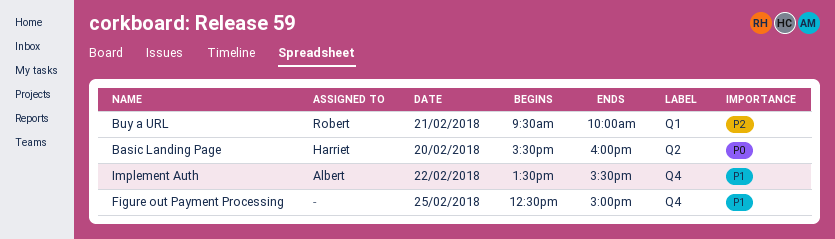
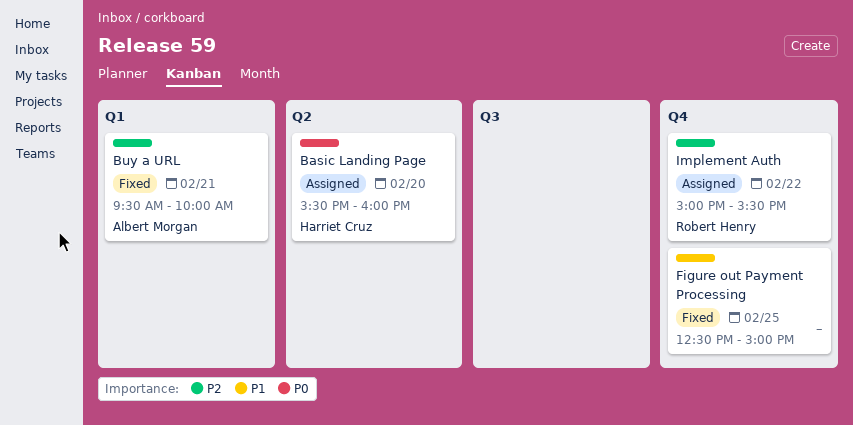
Buy a URL, owner: Robert Henry -> Albert Morgan
Implement Auth, owner: Albert Morgan -> Robert Henry
Implement Auth, priority: P1 -> P2
Implement Auth, begins: 13:30 -> 15:00

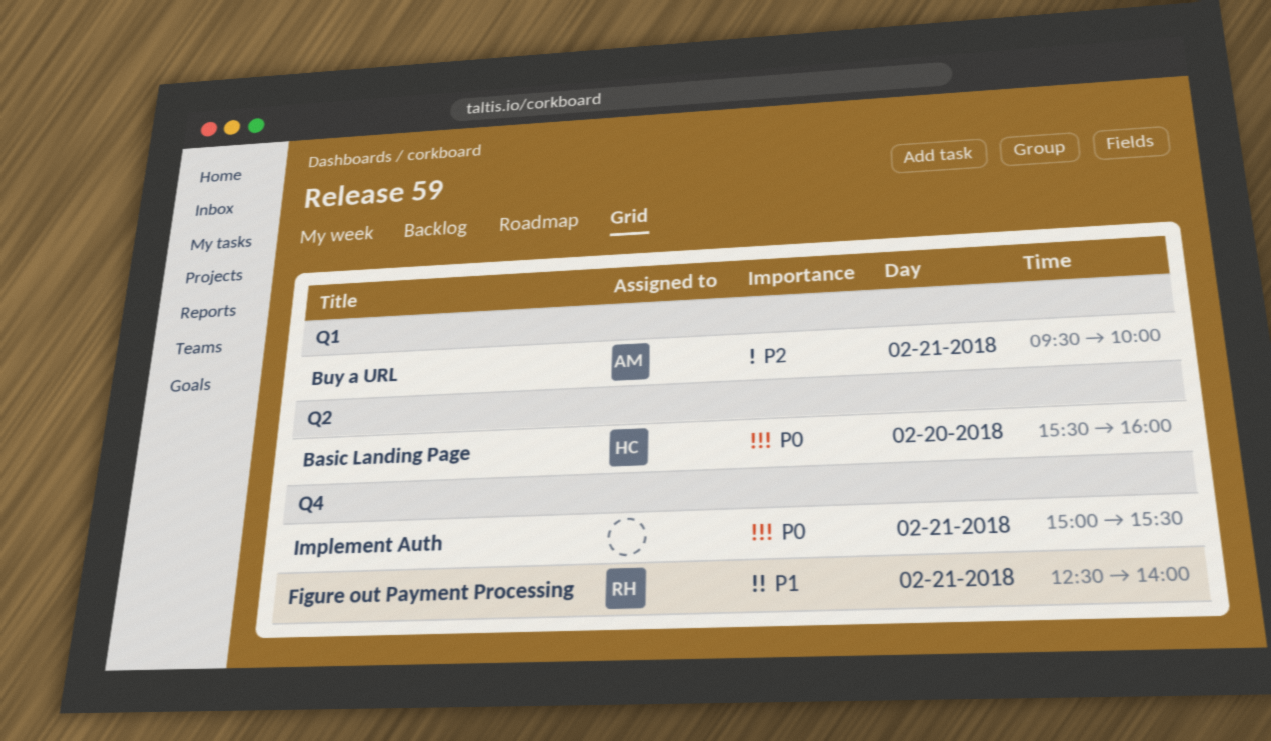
Figure out Payment Processing, owner: none -> Robert Henry
Figure out Payment Processing, day: Feb 25 -> Feb 21
Figure out Payment Processing, ends: 15:00 -> 14:00
Implement Auth, owner: Robert Henry -> none
Implement Auth, priority: P2 -> P0
Implement Auth, day: Feb 22 -> Feb 21

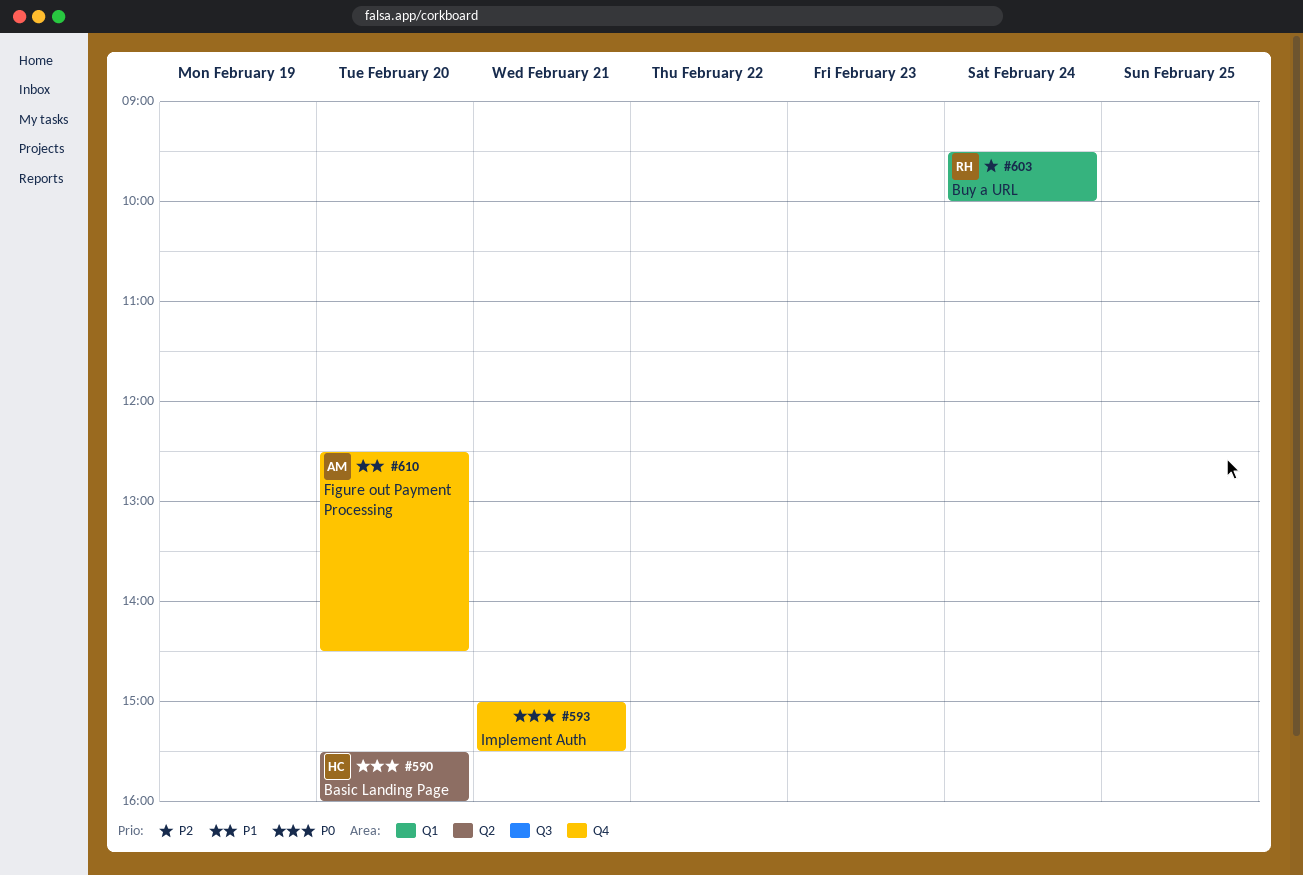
Buy a URL, owner: AM -> RH
Buy a URL, day: Feb 21 -> Feb 24
Figure out Payment Processing, owner: RH -> AM
Figure out Payment Processing, day: Feb 21 -> Feb 20
Figure out Payment Processing, ends: 14:00 -> 14:30

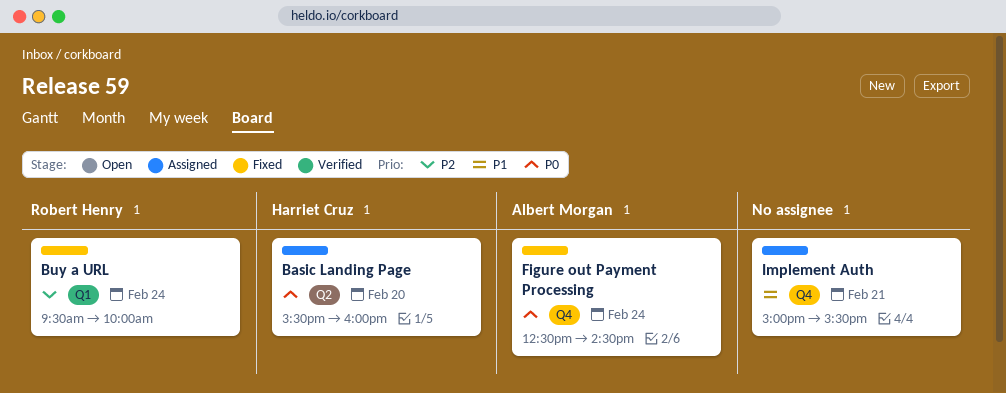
Figure out Payment Processing, priority: P1 -> P0
Figure out Payment Processing, day: Feb 20 -> Feb 24
Implement Auth, priority: P0 -> P1

